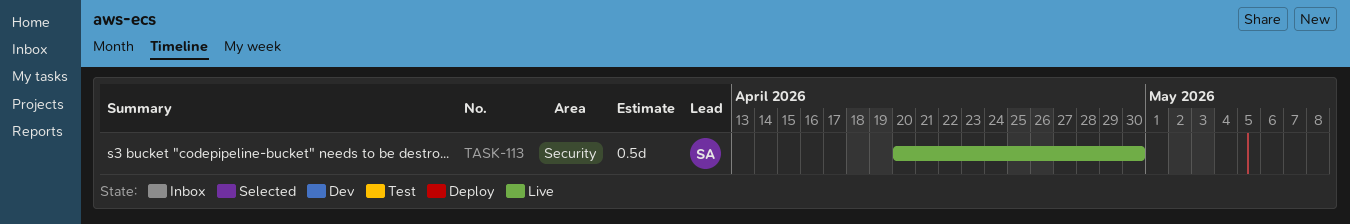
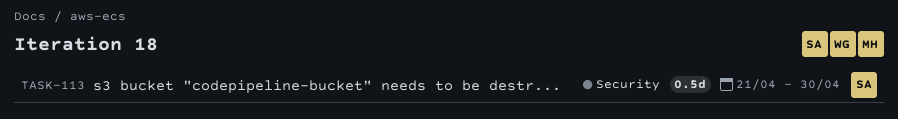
TASK-113, start: Apr 20 -> Apr 21

